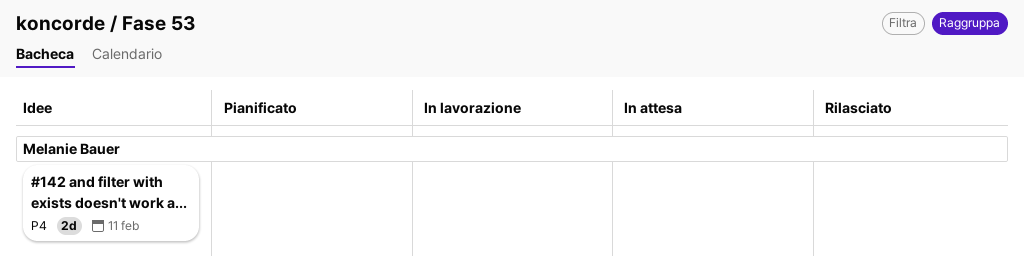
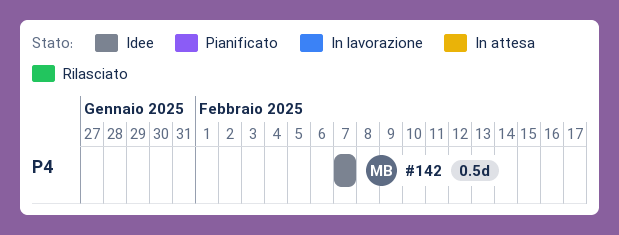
#142, estimate: 2d -> 0.5d
#142, due: Feb 11 -> Feb 7

